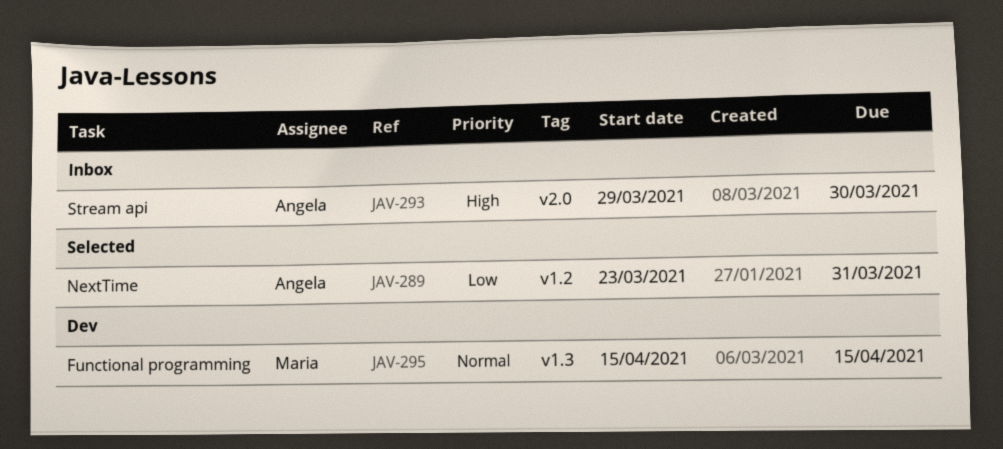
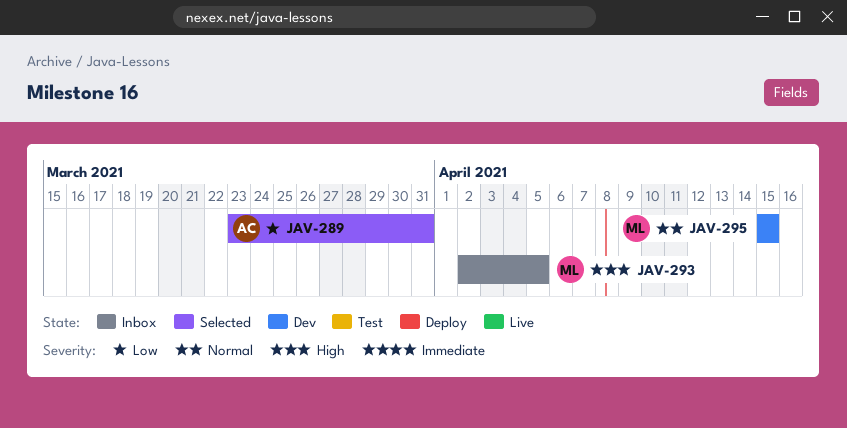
JAV-293, owner: Angela -> Maria
JAV-293, start: Mar 29 -> Apr 2
JAV-293, due: Mar 30 -> Apr 5

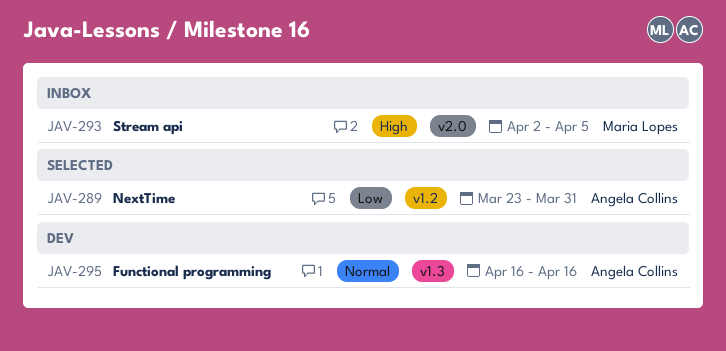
JAV-295, owner: Maria Lopes -> Angela Collins
JAV-295, start: Apr 15 -> Apr 16
JAV-295, due: Apr 15 -> Apr 16

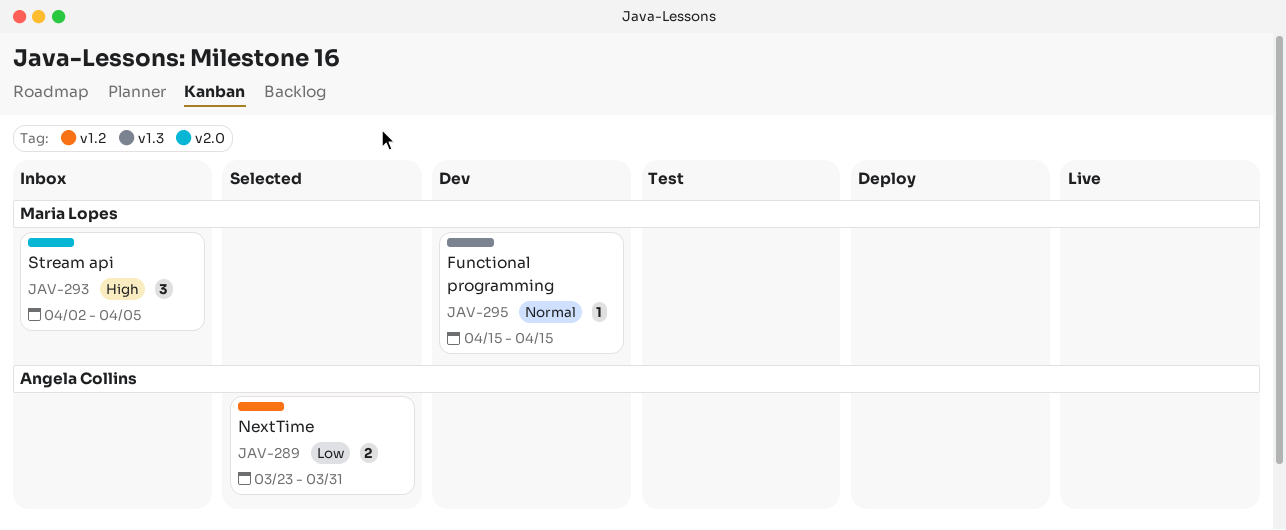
JAV-295, owner: Angela Collins -> Maria Lopes
JAV-295, start: Apr 16 -> Apr 15
JAV-295, due: Apr 16 -> Apr 15

